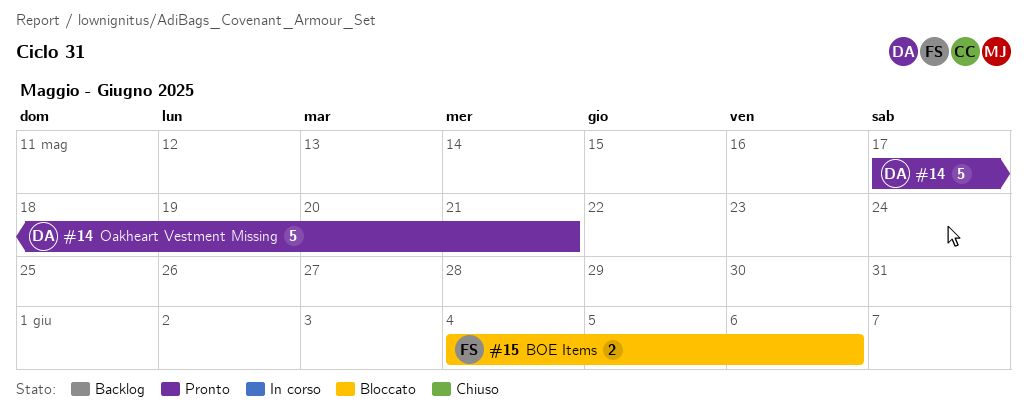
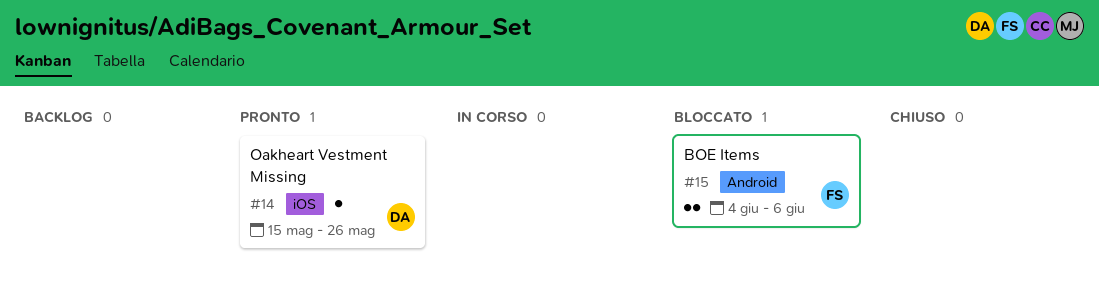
#14, estimate: 5 -> 1
#14, start: May 17 -> May 15
#14, due: May 21 -> May 26

